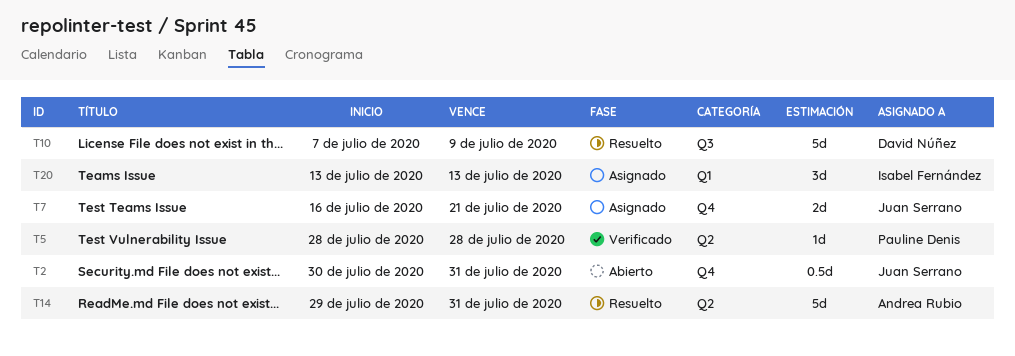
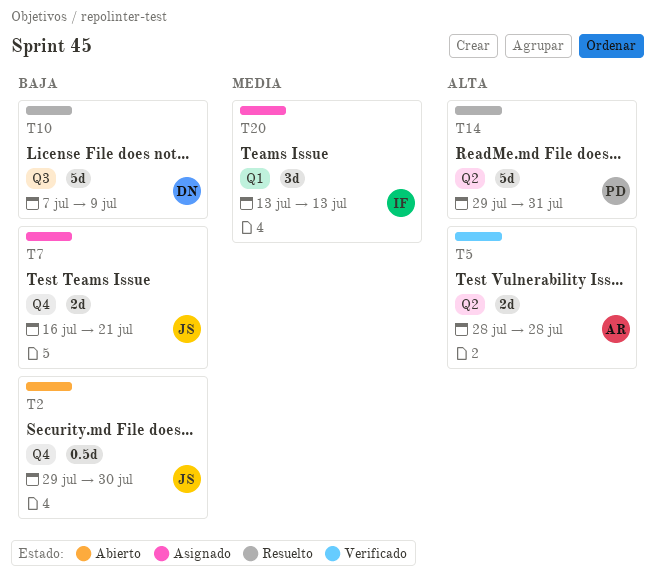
T2, start: Jul 30 -> Jul 29
T2, due: Jul 31 -> Jul 30
T5, owner: Pauline Denis -> Andrea Rubio
T5, estimate: 1d -> 2d
T14, owner: Andrea Rubio -> Pauline Denis

